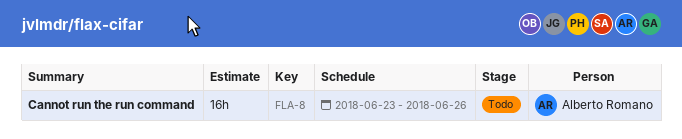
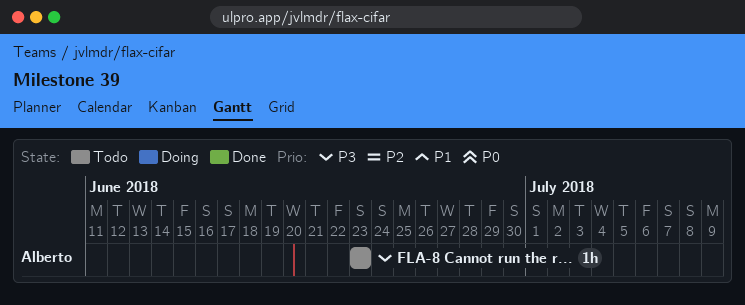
FLA-8, estimate: 16h -> 1h
FLA-8, due: Jun 26 -> Jun 23

